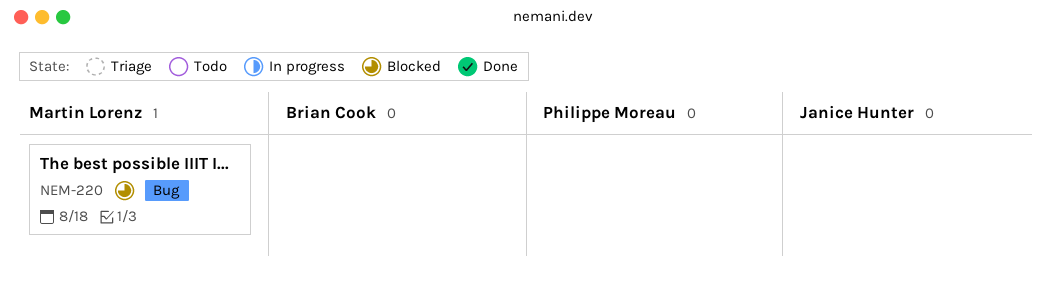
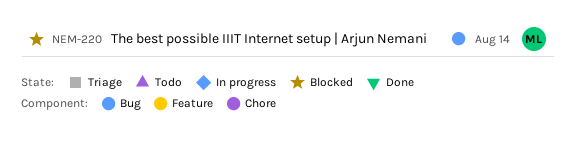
NEM-220, due: Aug 18 -> Aug 14

